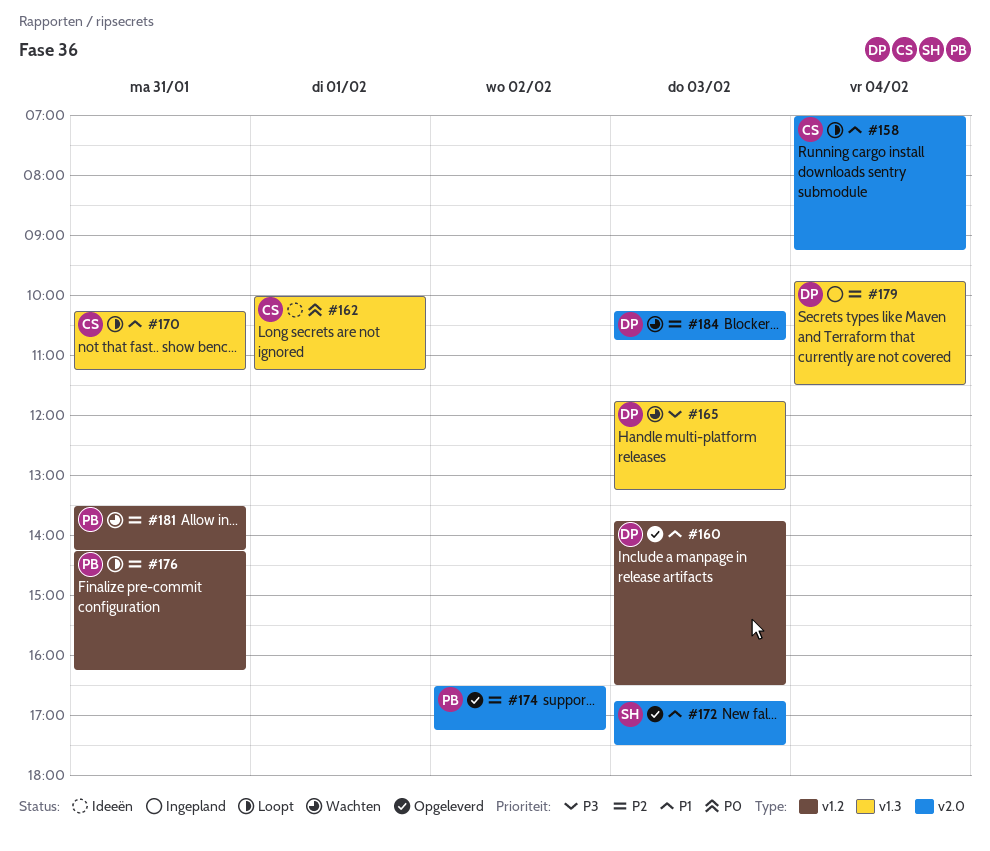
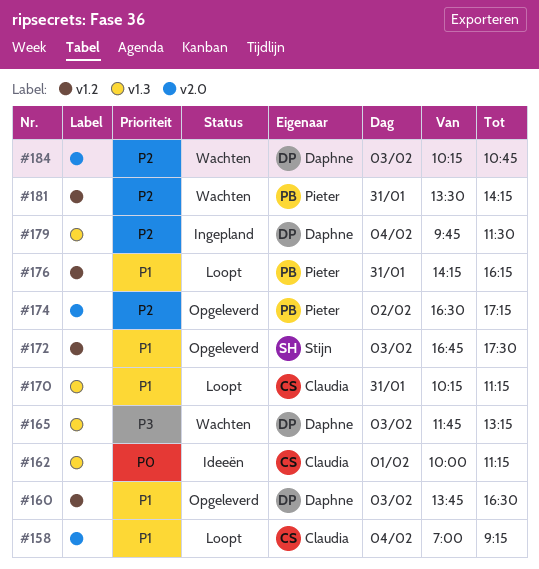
#172, label: v2.0 -> v1.2
#176, priority: P2 -> P1

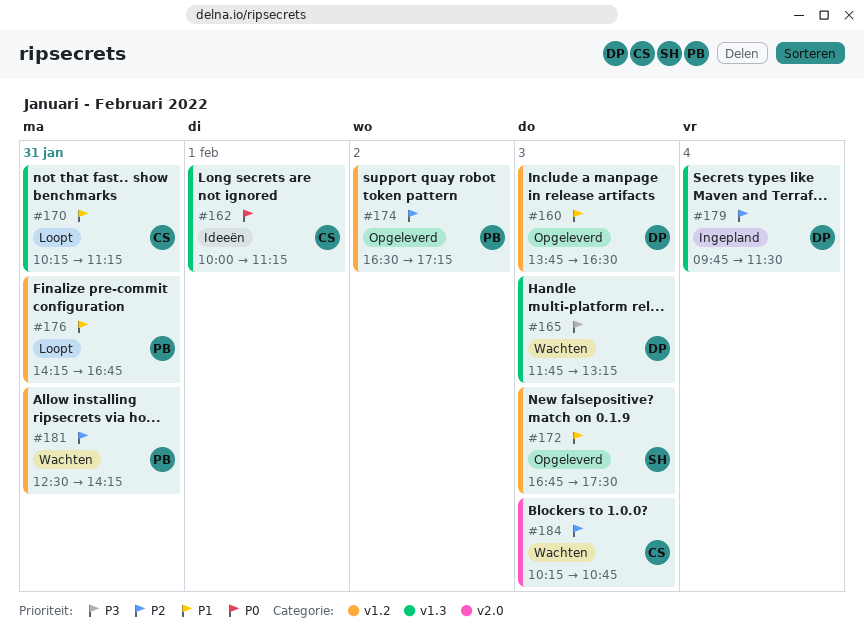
#158: present -> none
#174, label: v2.0 -> v1.2
#176, ends: 16:15 -> 16:45
#181, begins: 13:30 -> 12:30
#184, owner: Daphne -> Claudia

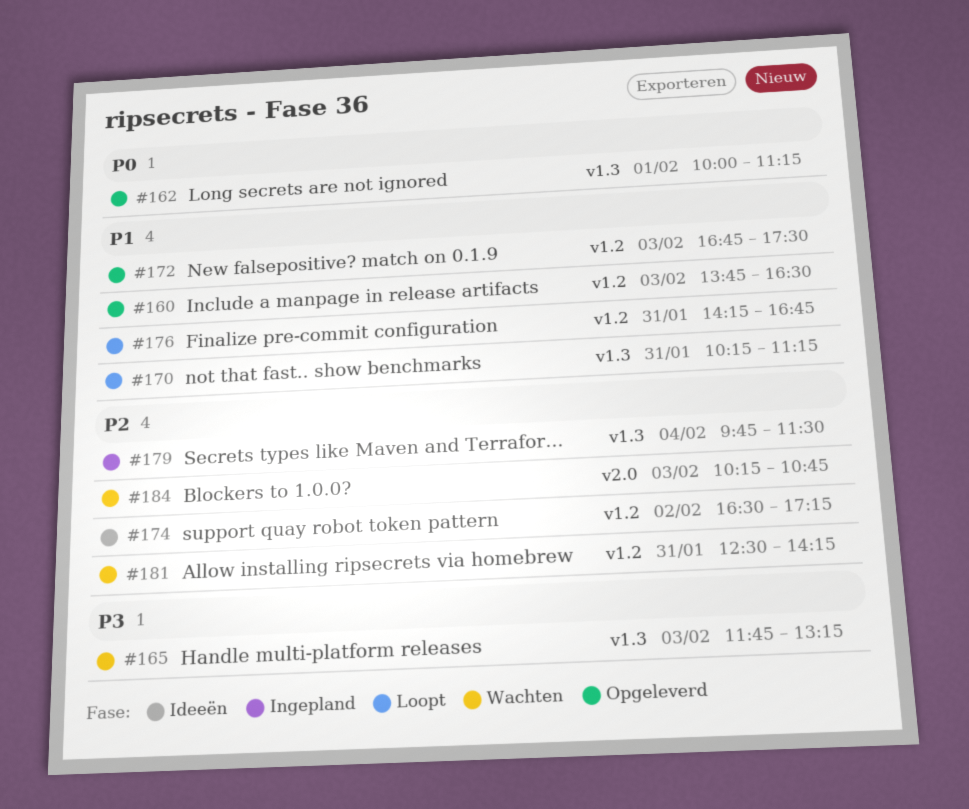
#162, status: Ideeën -> Opgeleverd
#174, status: Opgeleverd -> Ideeën

